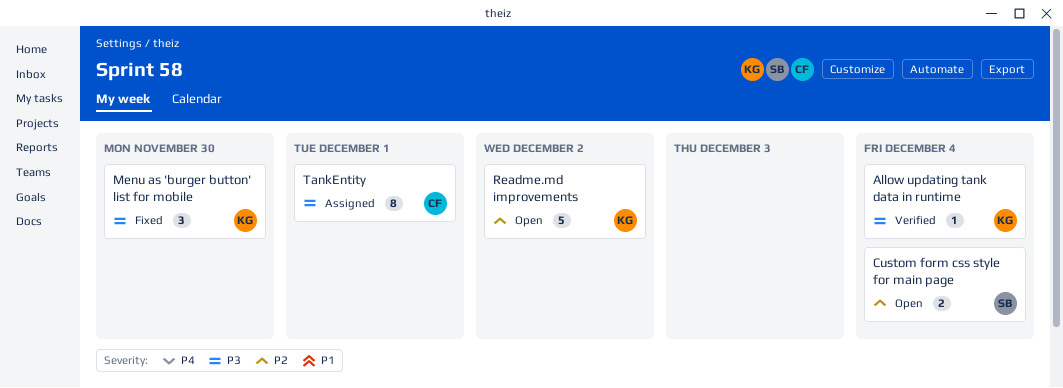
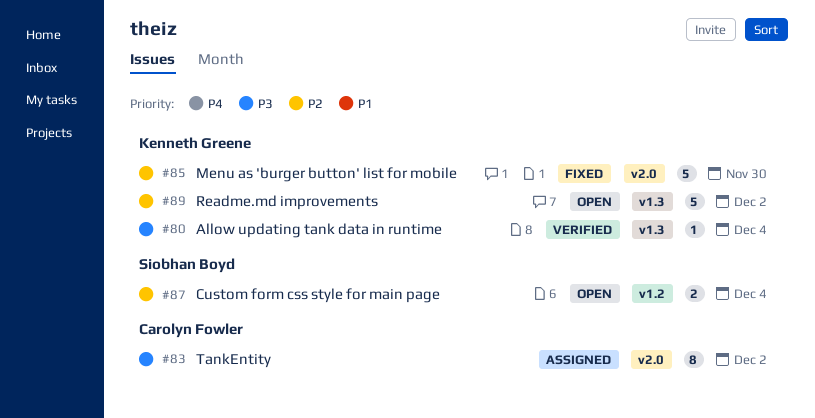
Menu as 'burger button' list for mobile, priority: P3 -> P2
Menu as 'burger button' list for mobile, estimate: 3 -> 5
TankEntity, due: Dec 1 -> Dec 2

